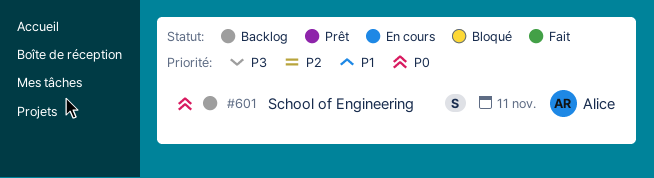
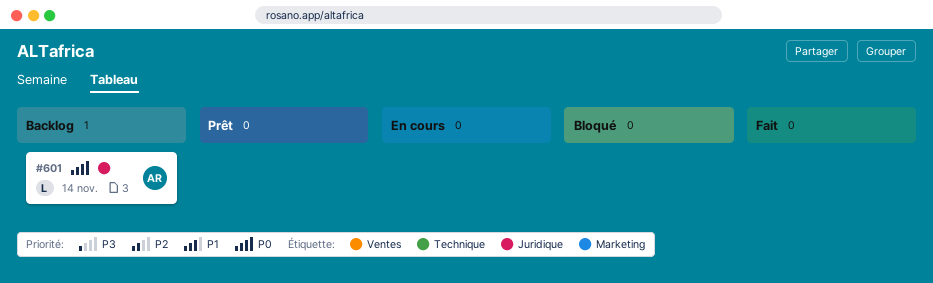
#601, estimate: S -> L
#601, due: Nov 11 -> Nov 14

